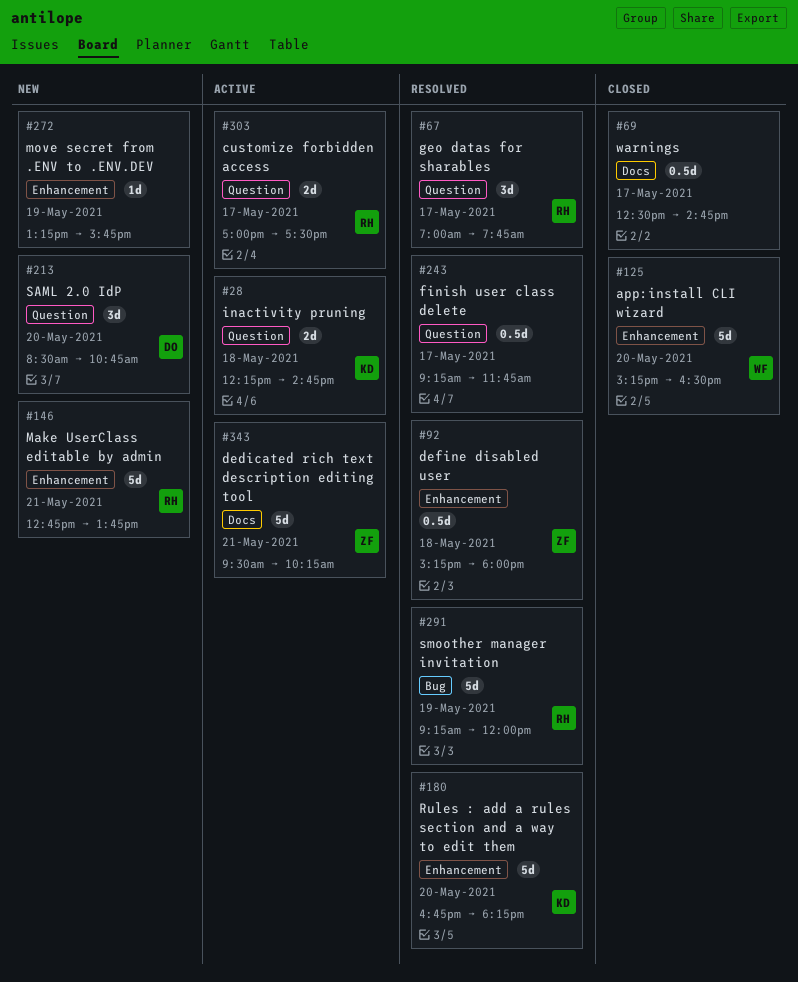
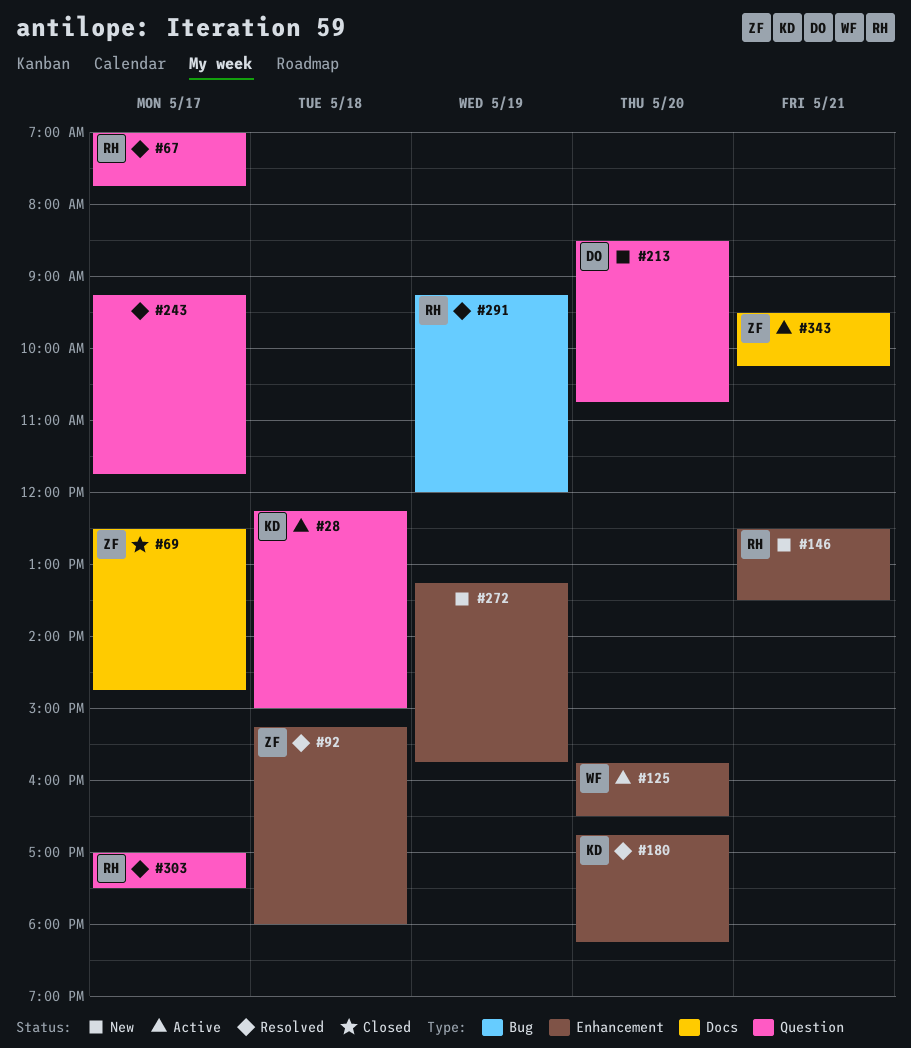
#28, ends: 14:45 -> 15:00
#69, owner: none -> ZF
#125, status: Closed -> Active
#125, begins: 15:15 -> 15:45
#146, begins: 12:45 -> 12:30
#146, ends: 13:45 -> 13:30
#303, status: Active -> Resolved

